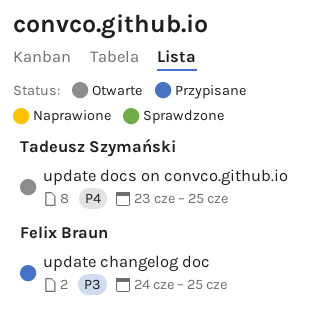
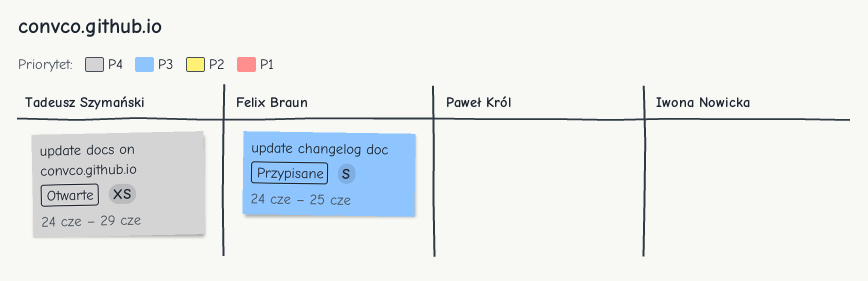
update docs on convco.github.io, start: Jun 23 -> Jun 24
update docs on convco.github.io, due: Jun 25 -> Jun 29

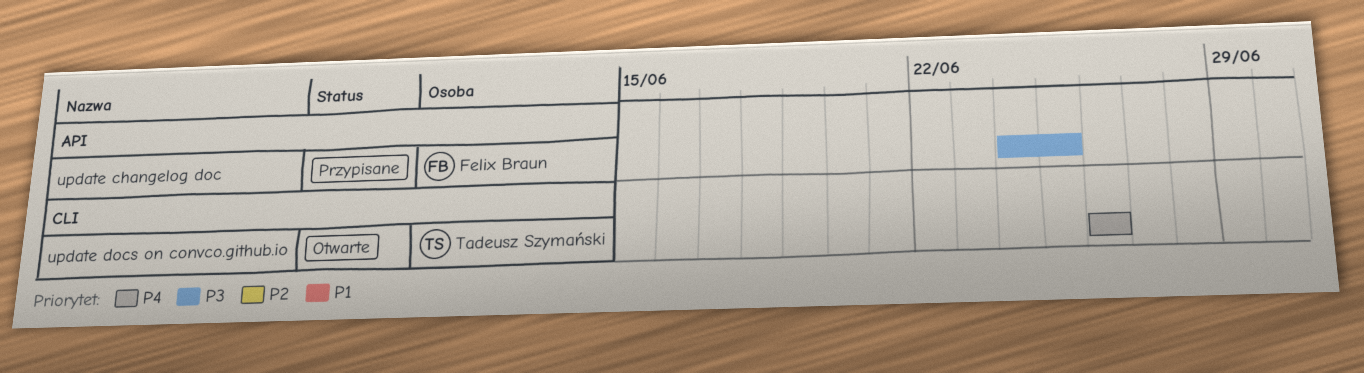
update docs on convco.github.io, start: Jun 24 -> Jun 26
update docs on convco.github.io, due: Jun 29 -> Jun 26

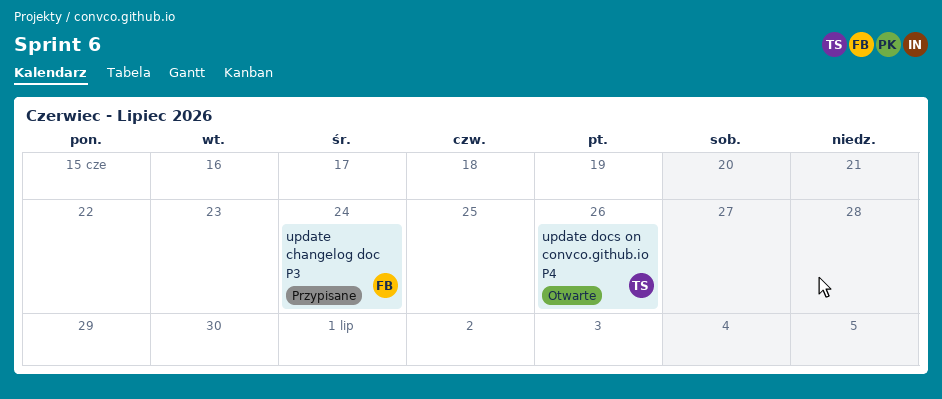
update changelog doc, due: Jun 25 -> Jun 24

